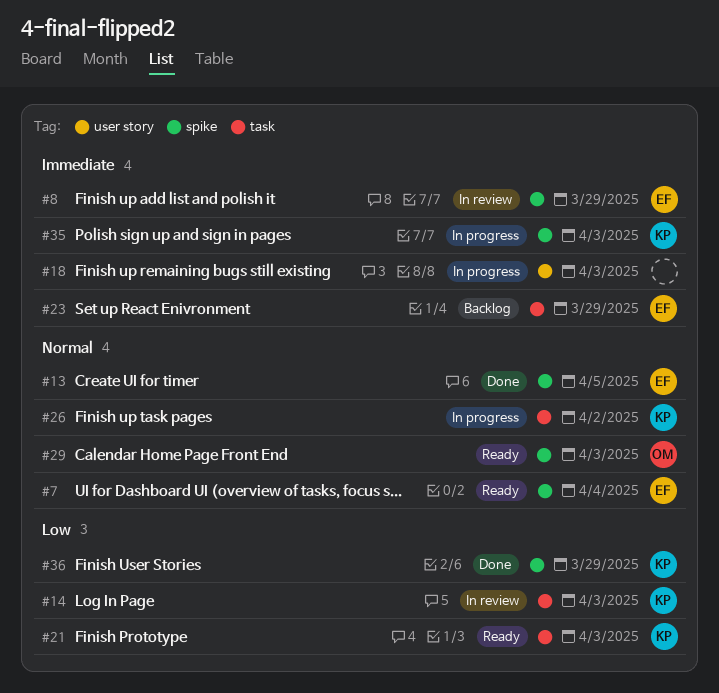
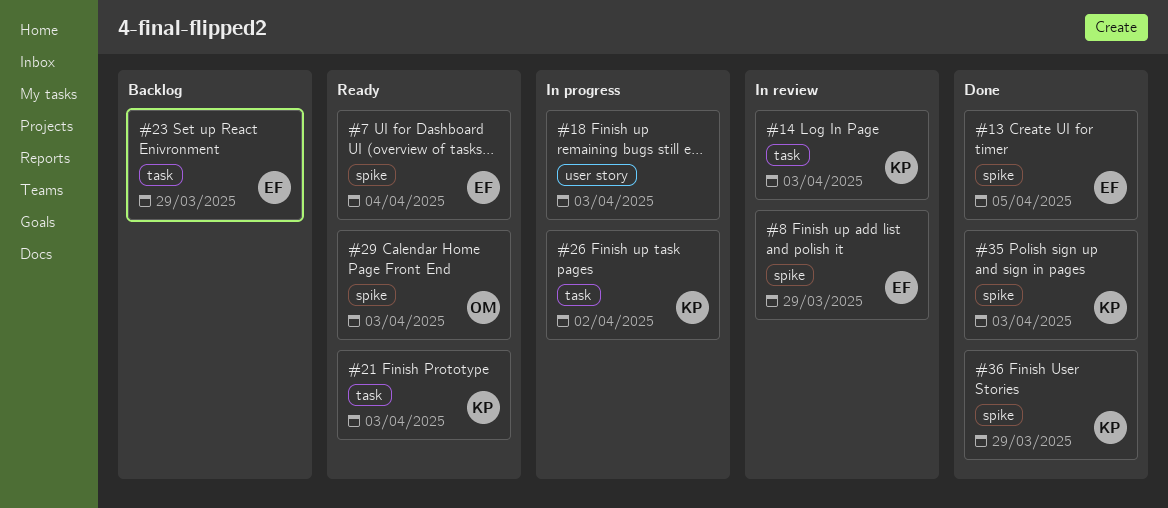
#35, status: In progress -> Done

